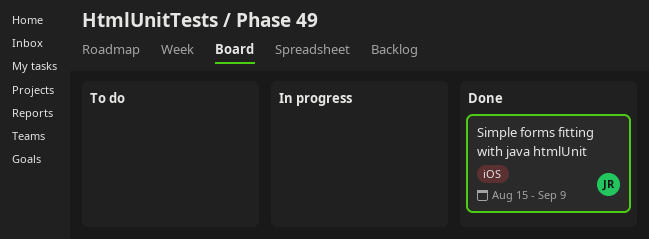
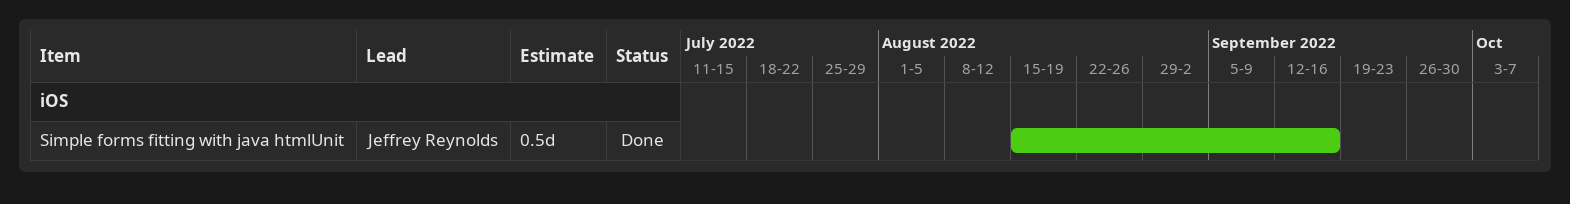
Simple forms fitting with java htmlUnit, due: Sep 9 -> Sep 16

